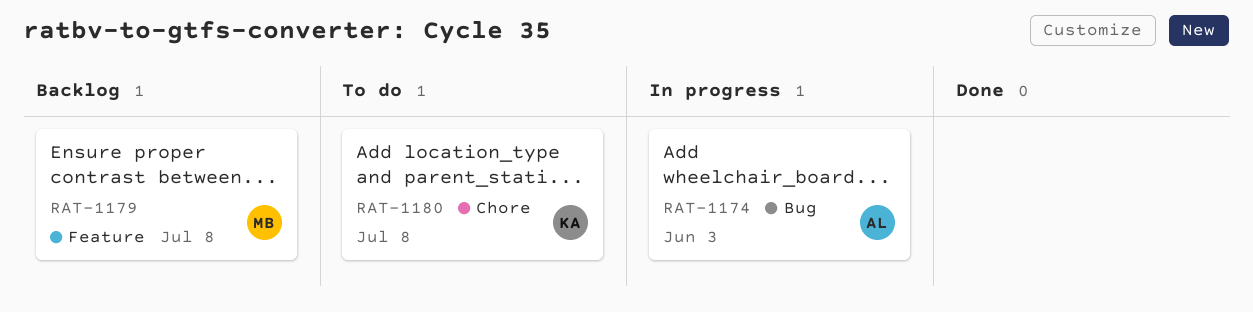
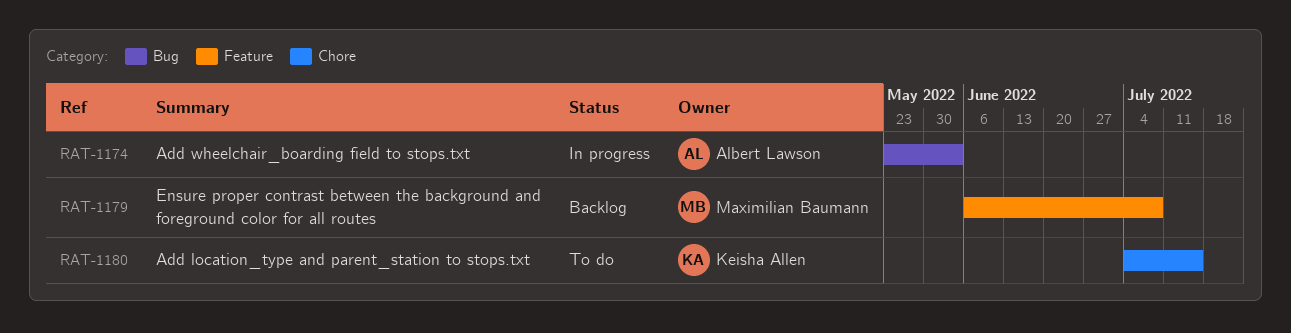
RAT-1180, due: Jul 8 -> Jul 15

